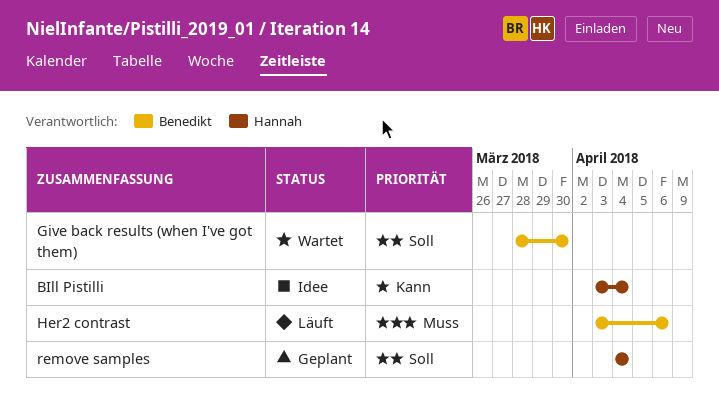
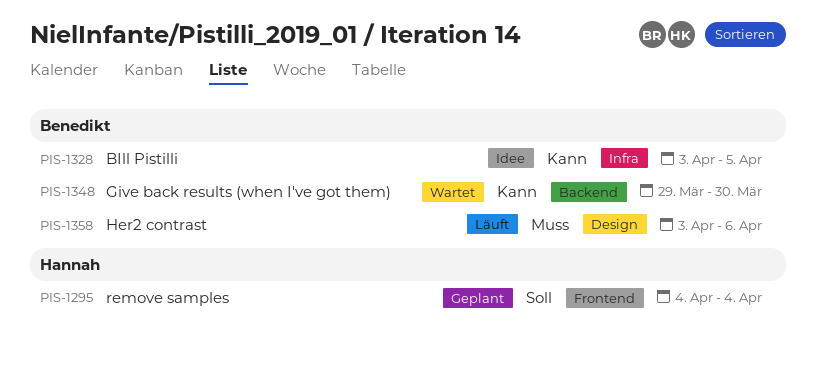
BIll Pistilli, owner: Hannah -> Benedikt
BIll Pistilli, due: Apr 4 -> Apr 5
Give back results (when I've got them), priority: Soll -> Kann
Give back results (when I've got them), start: Mar 28 -> Mar 29

